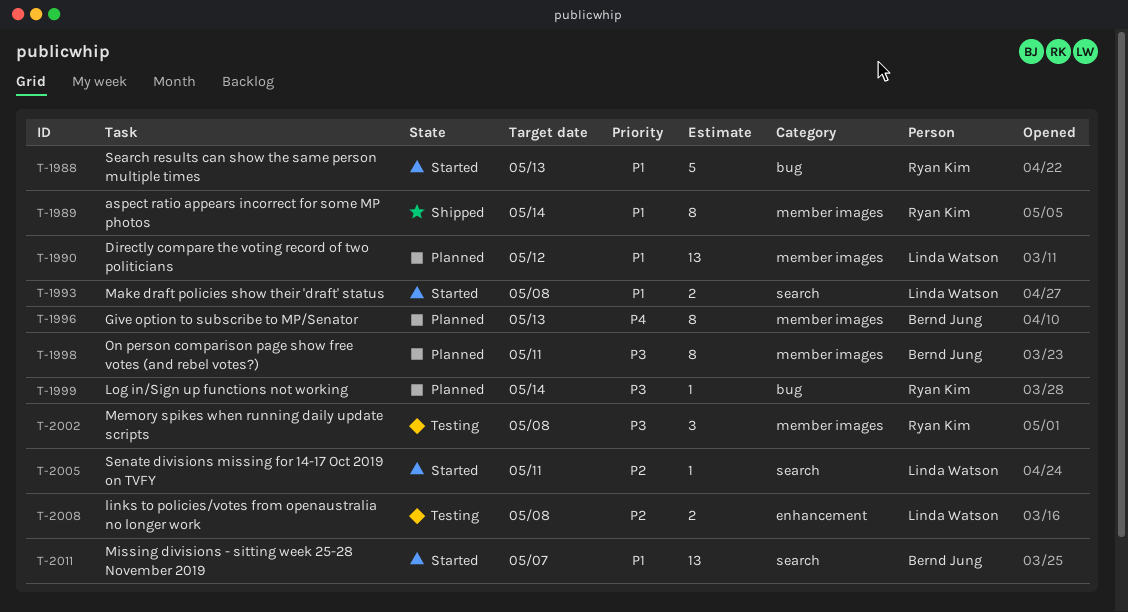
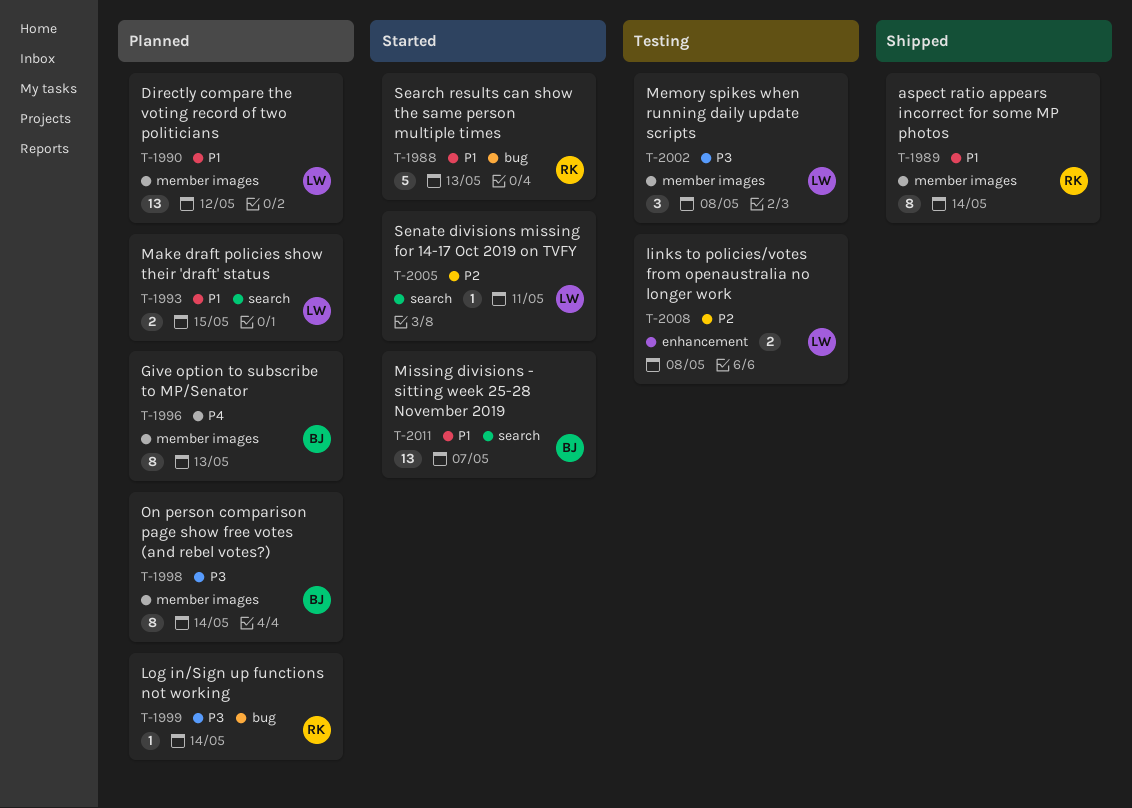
T-1993, status: Started -> Planned
T-1993, due: May 8 -> May 15
T-1998, due: May 11 -> May 14
T-2002, owner: Ryan Kim -> Linda Watson

